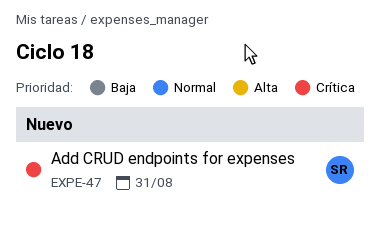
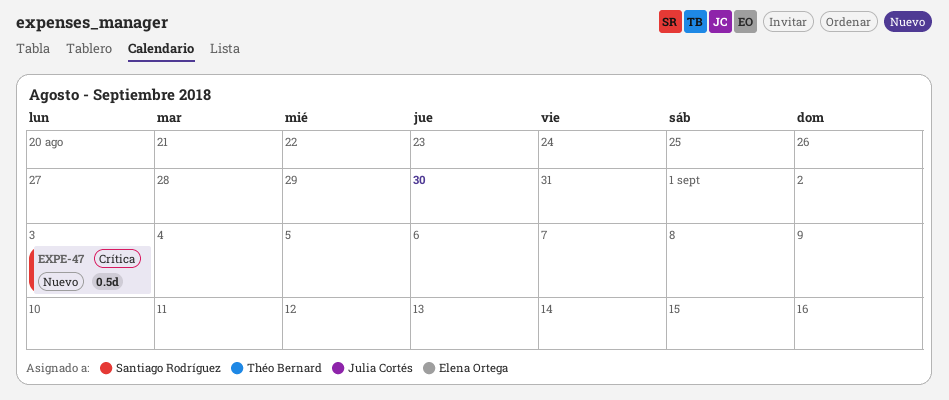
EXPE-47, due: Aug 31 -> Sep 3

